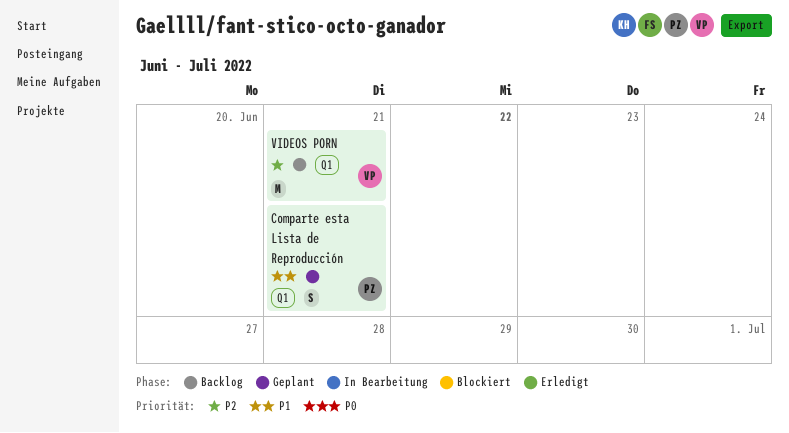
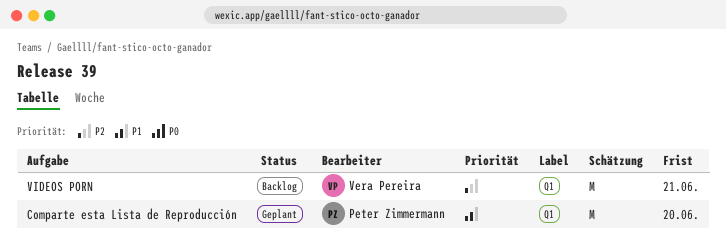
Comparte esta Lista de Reproducción, estimate: S -> M
Comparte esta Lista de Reproducción, due: Jun 21 -> Jun 20

